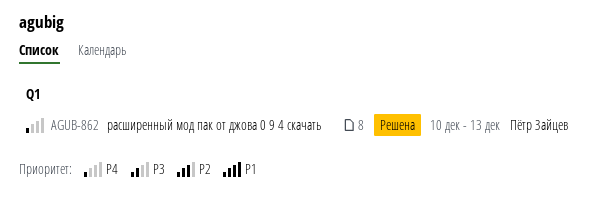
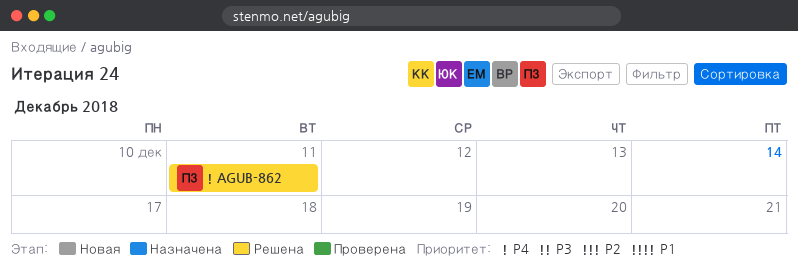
AGUB-862, start: Dec 10 -> Dec 11
AGUB-862, due: Dec 13 -> Dec 11

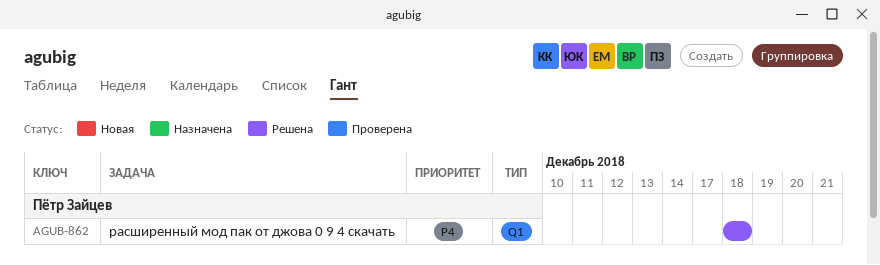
AGUB-862, start: Dec 11 -> Dec 18
AGUB-862, due: Dec 11 -> Dec 18

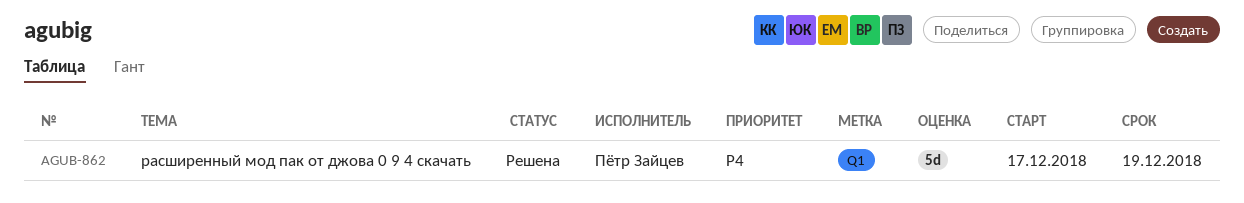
AGUB-862, start: Dec 18 -> Dec 17
AGUB-862, due: Dec 18 -> Dec 19

